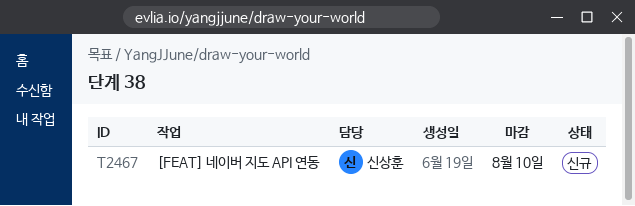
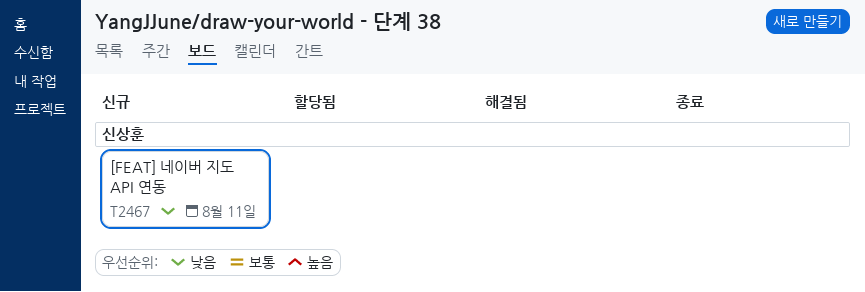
T2467, due: Aug 10 -> Aug 11

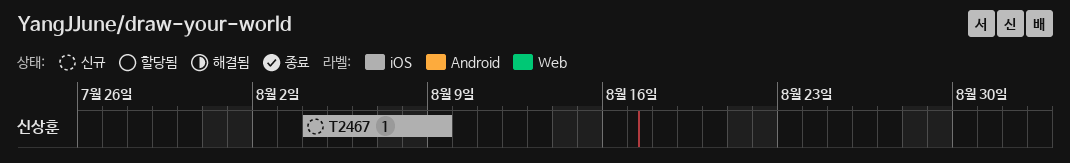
T2467, due: Aug 11 -> Aug 9

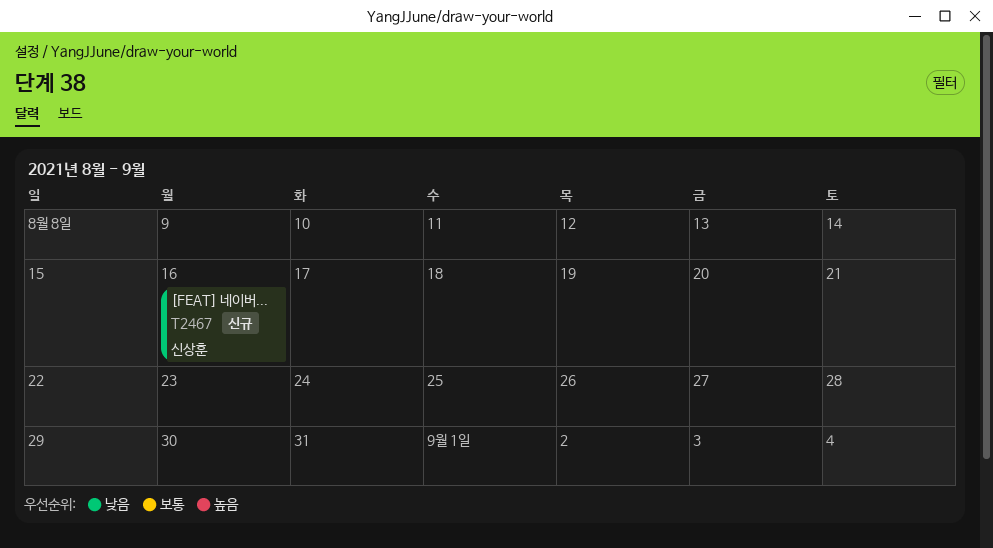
T2467, due: Aug 9 -> Aug 16

